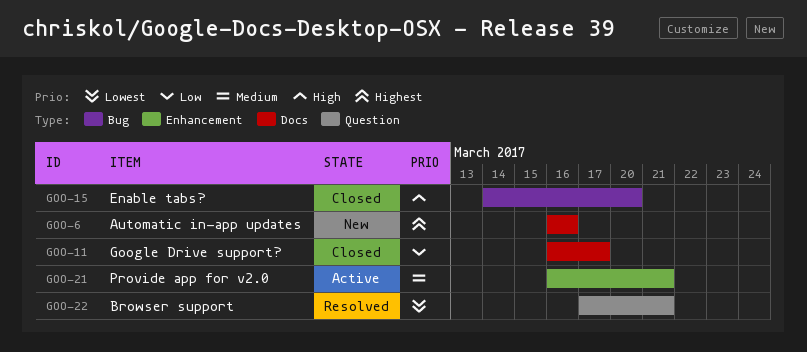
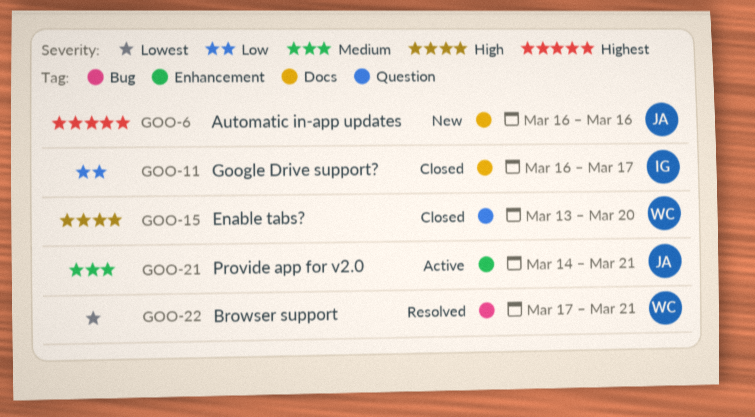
GOO-15, label: Bug -> Question
GOO-15, start: Mar 14 -> Mar 13
GOO-21, start: Mar 16 -> Mar 14
GOO-22, label: Question -> Bug

